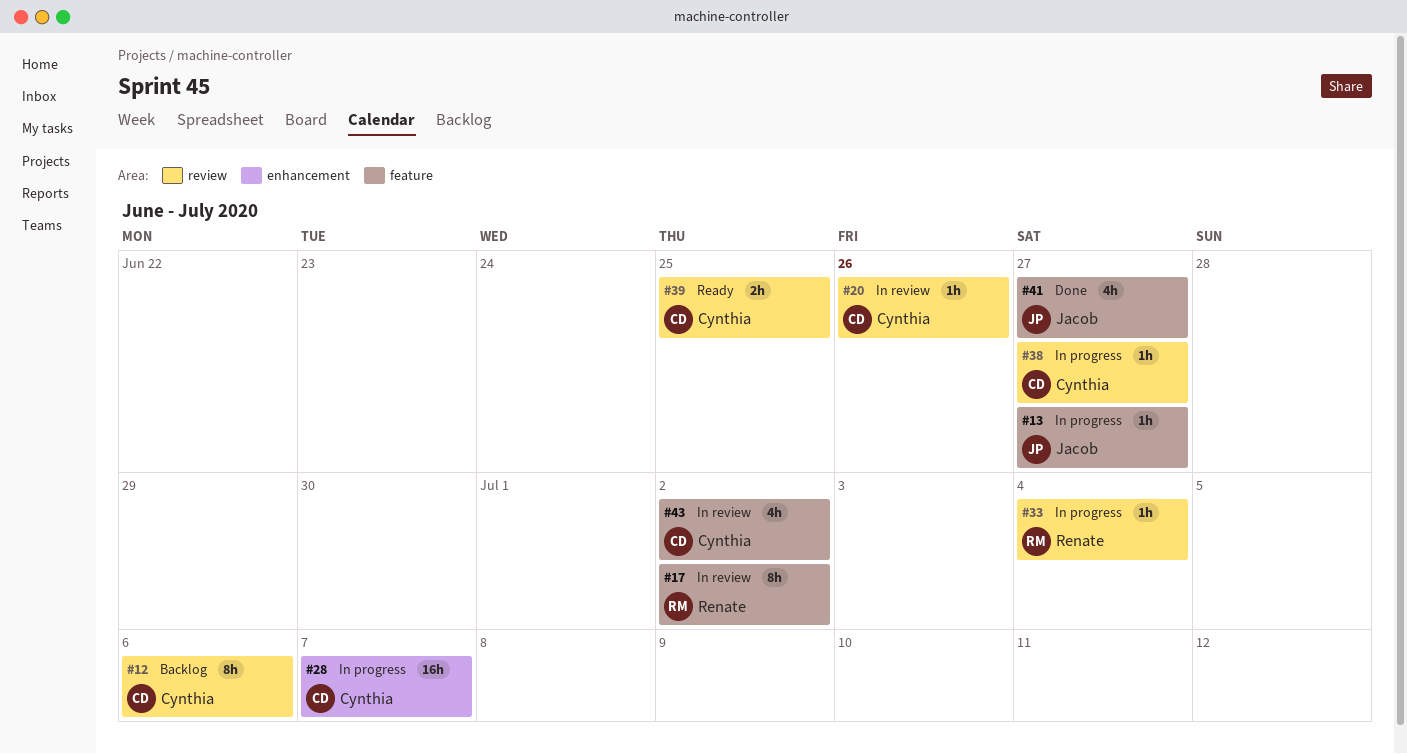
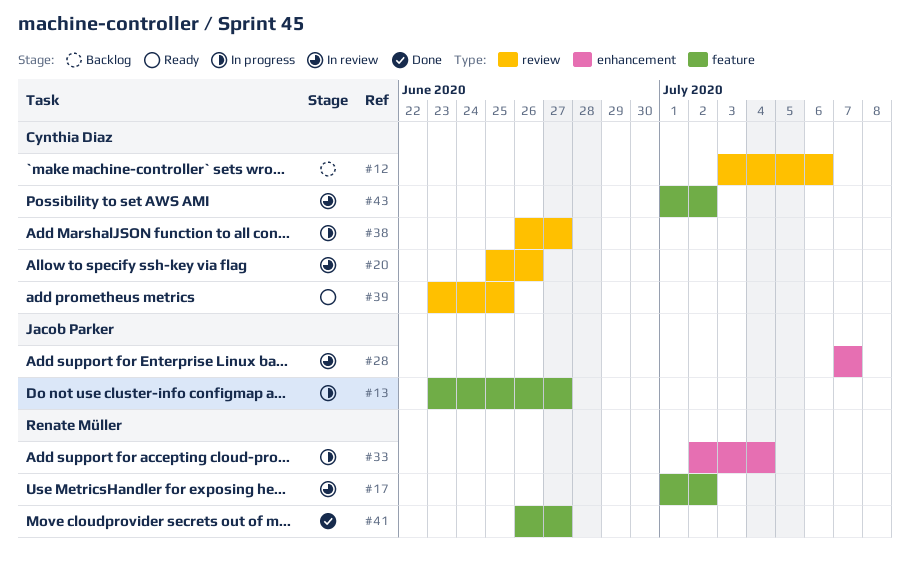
#28, status: In progress -> In review
#28, owner: Cynthia Diaz -> Jacob Parker
#33, label: review -> enhancement
#41, owner: Jacob Parker -> Renate Müller

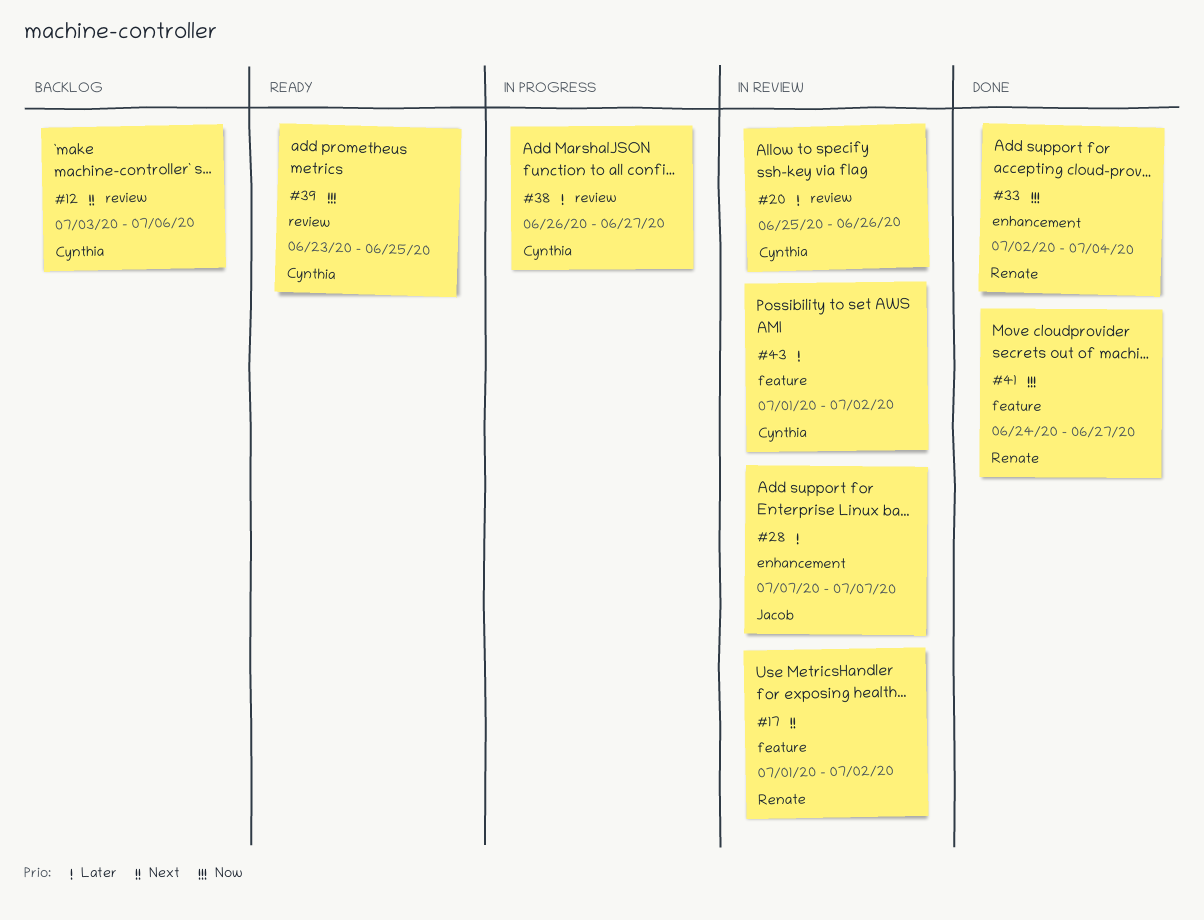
#13: present -> none
#33, status: In progress -> Done
#41, start: Jun 26 -> Jun 24

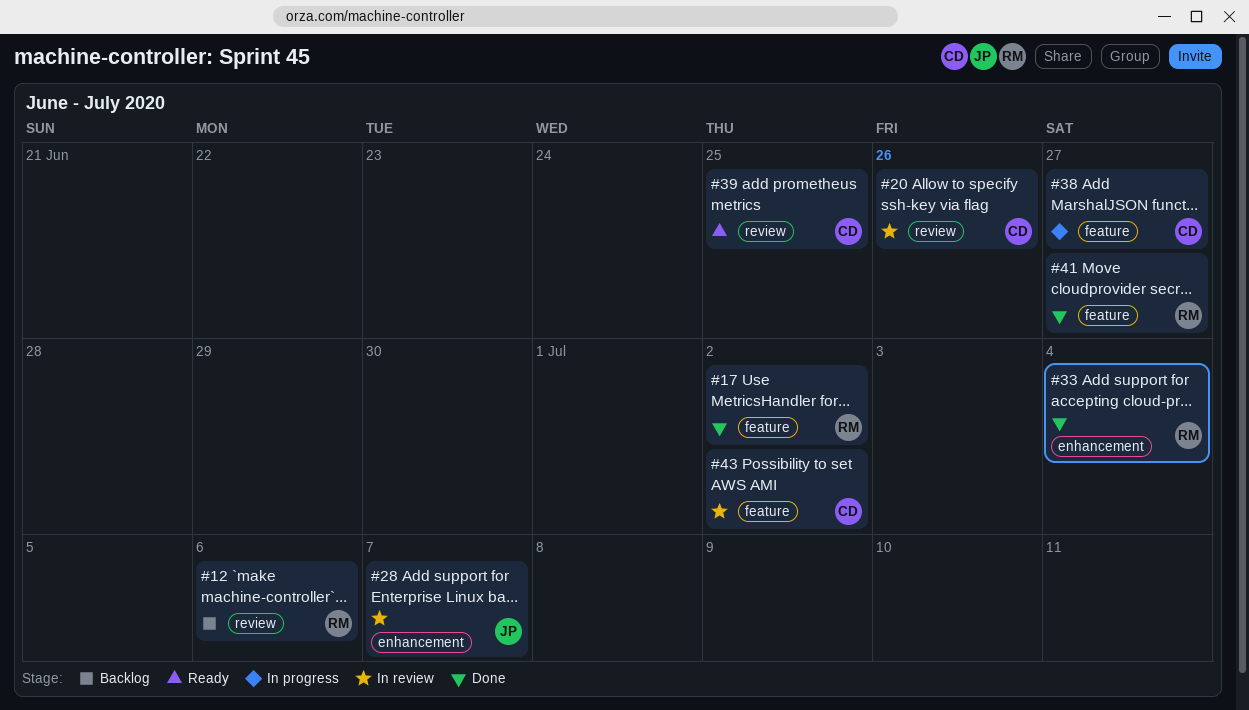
#12, owner: Cynthia -> Renate
#17, status: In review -> Done
#38, label: review -> feature

